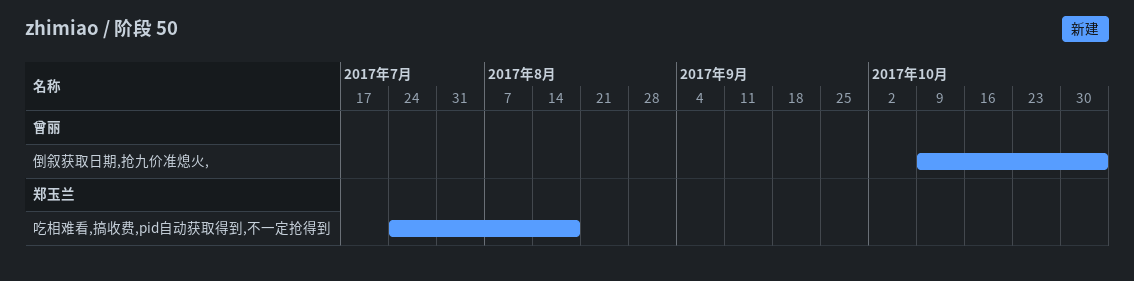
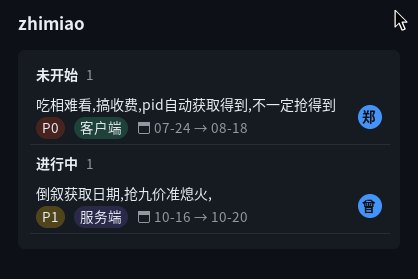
倒叙获取日期,抢九价准熄火,, start: Oct 9 -> Oct 16
倒叙获取日期,抢九价准熄火,, due: Nov 3 -> Oct 20

